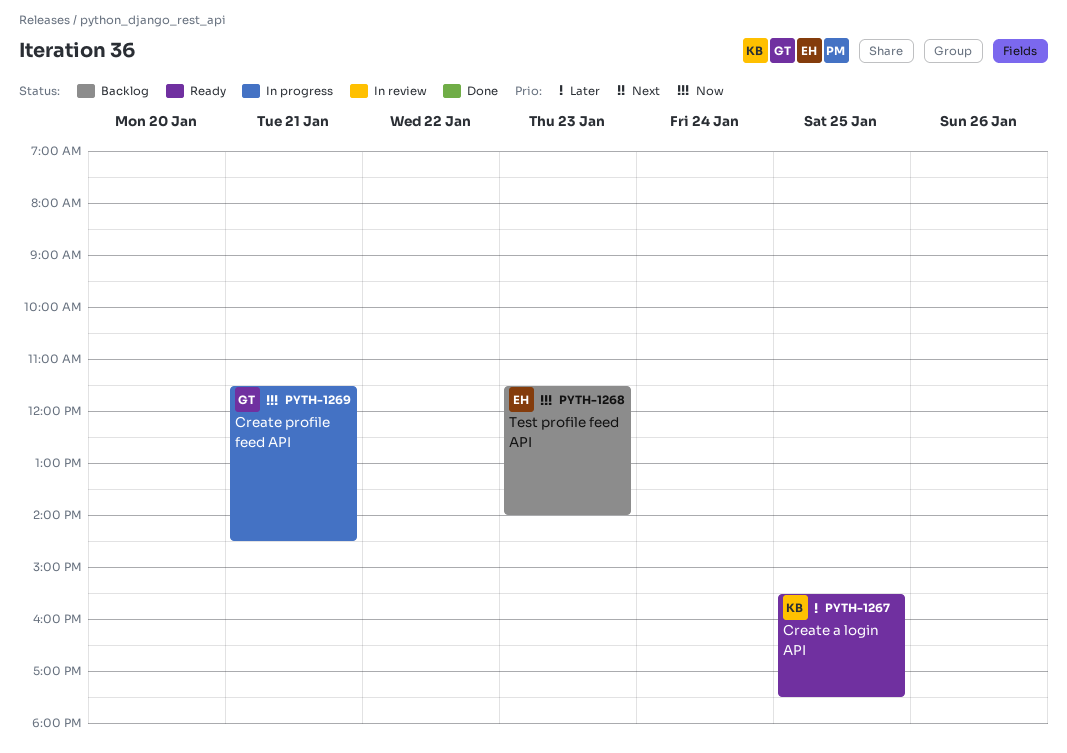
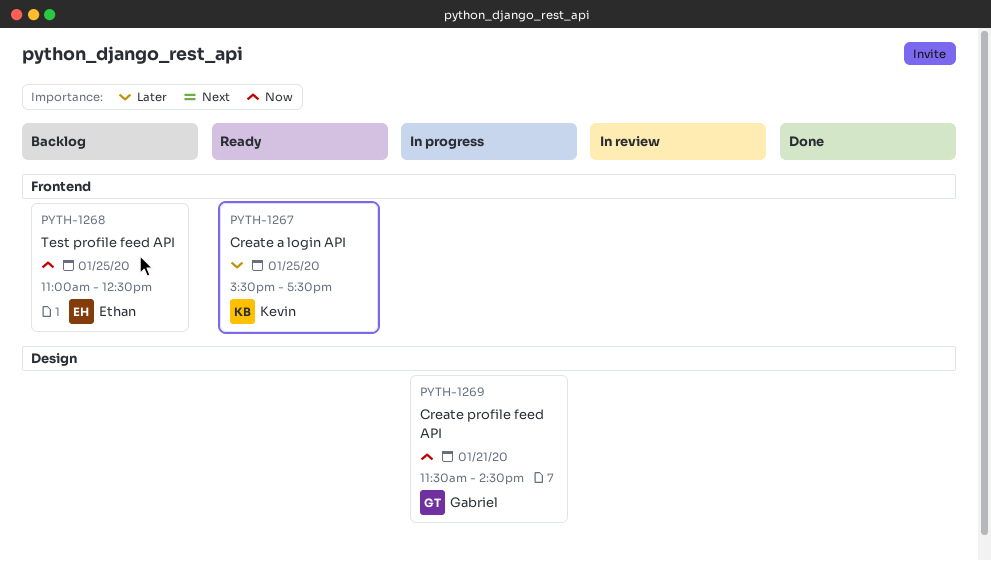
PYTH-1268, day: Jan 23 -> Jan 25
PYTH-1268, begins: 11:30 -> 11:00
PYTH-1268, ends: 14:00 -> 12:30

